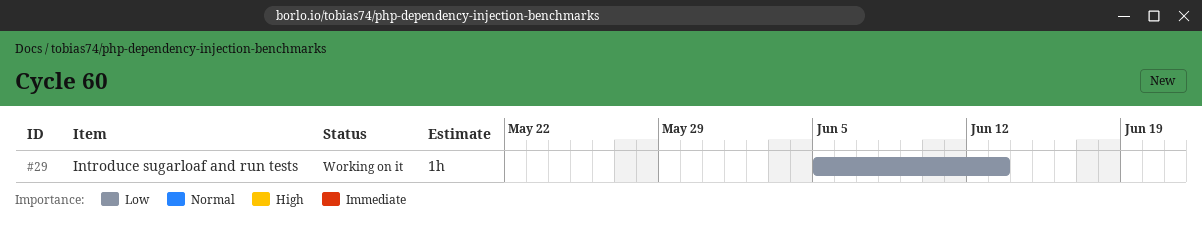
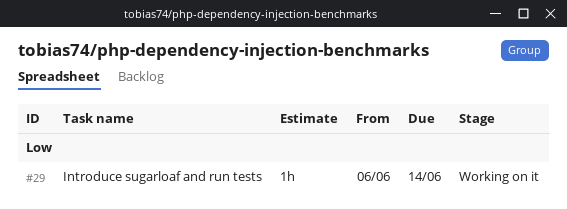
#29, start: Jun 5 -> Jun 6
#29, due: Jun 13 -> Jun 14

